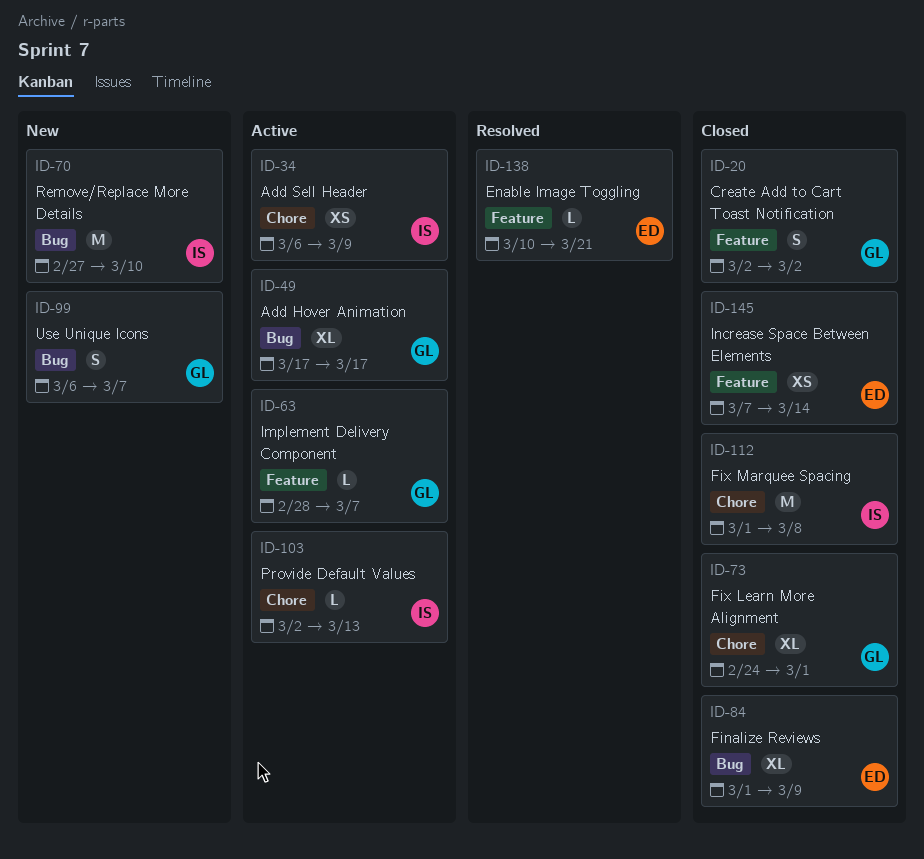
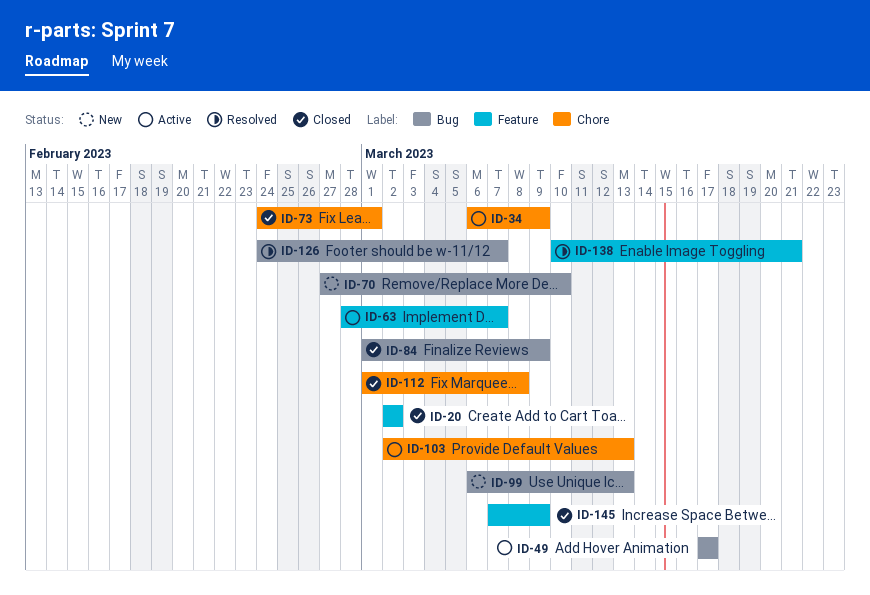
ID-99, due: Mar 7 -> Mar 13
ID-126: none -> present
ID-145, due: Mar 14 -> Mar 9

